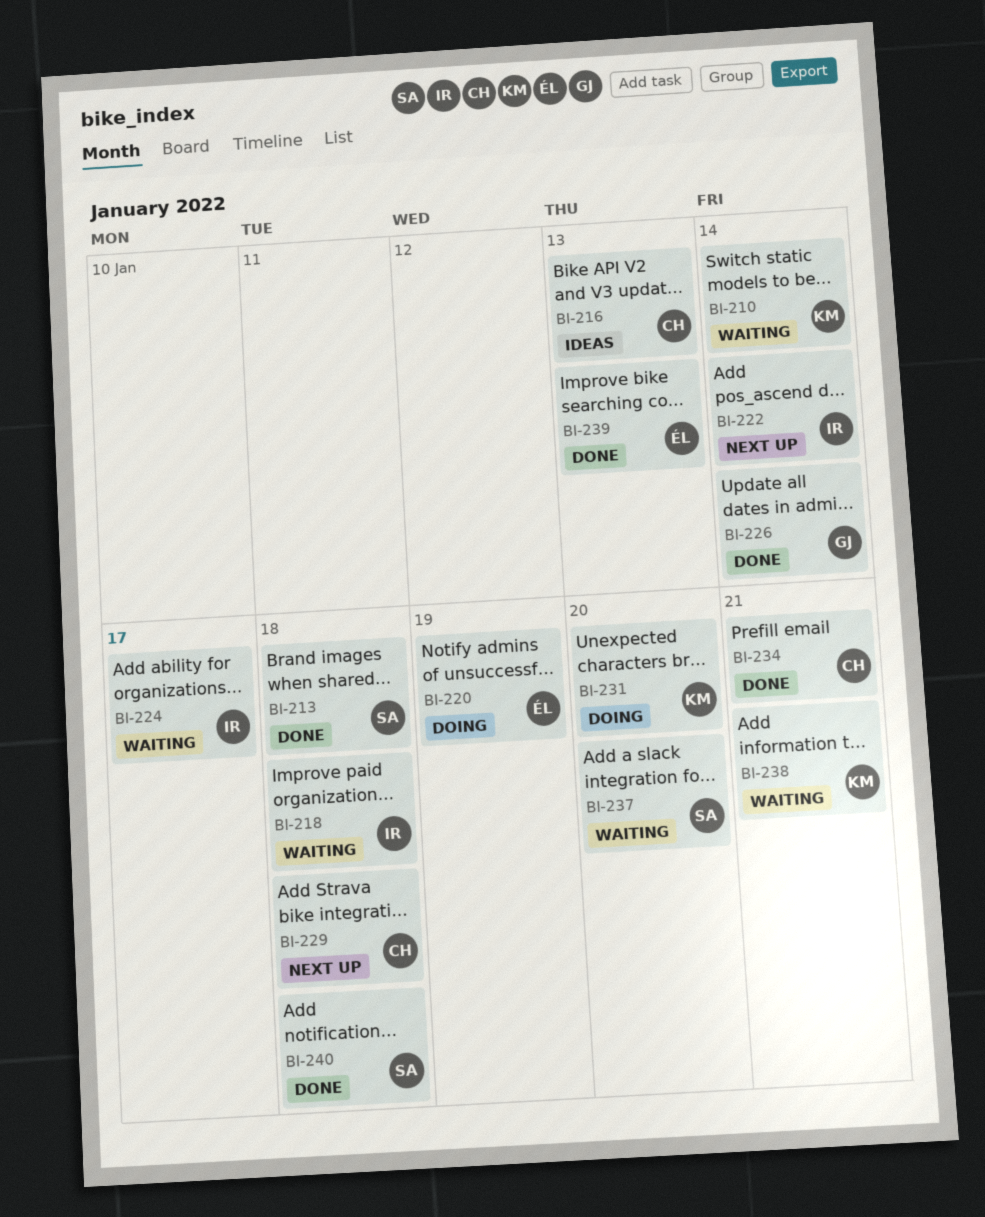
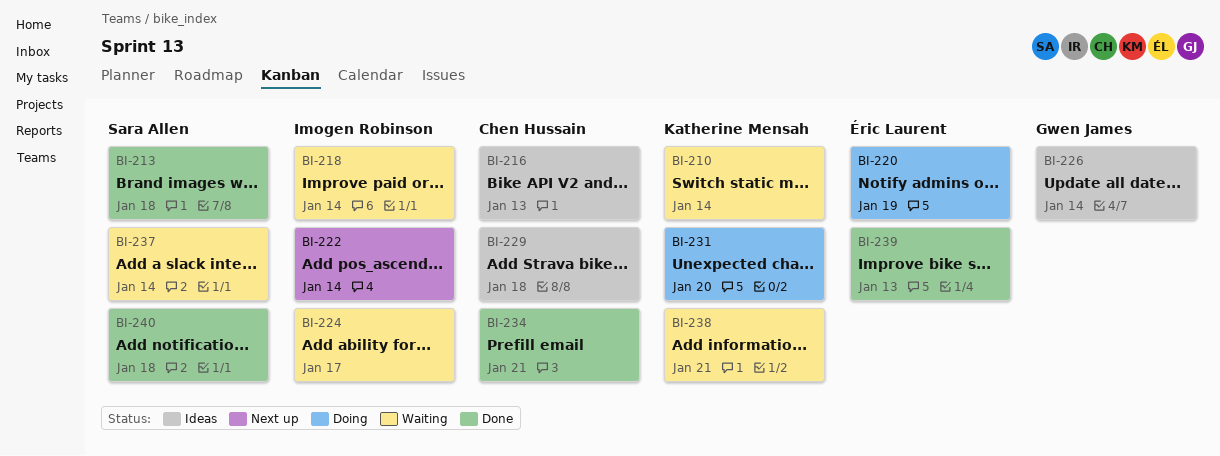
BI-218, due: Jan 18 -> Jan 14
BI-226, status: Done -> Ideas
BI-229, status: Next up -> Ideas
BI-237, due: Jan 20 -> Jan 14

